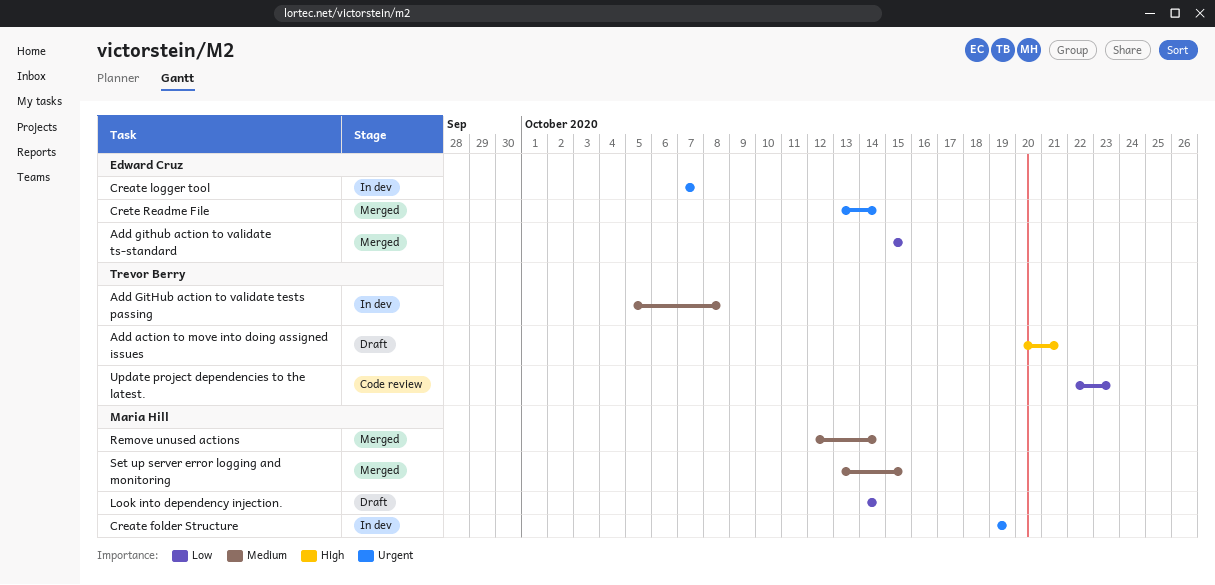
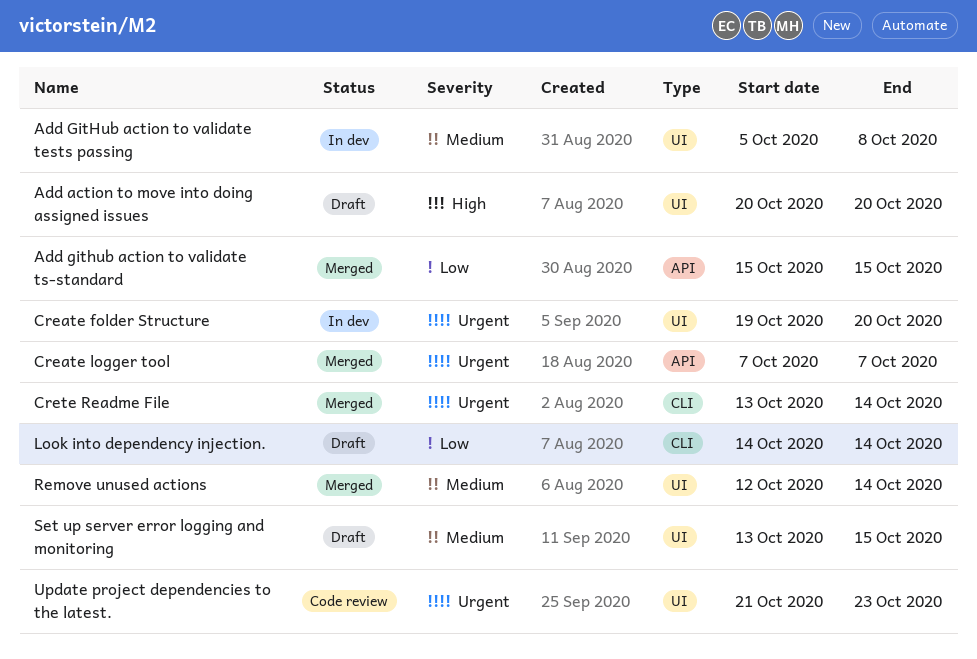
Add action to move into doing assigned issues, due: Oct 21 -> Oct 20
Create folder Structure, due: Oct 19 -> Oct 20
Create logger tool, status: In dev -> Merged
Set up server error logging and monitoring, status: Merged -> Draft
Update project dependencies to the latest., priority: Low -> Urgent
Update project dependencies to the latest., start: Oct 22 -> Oct 21

